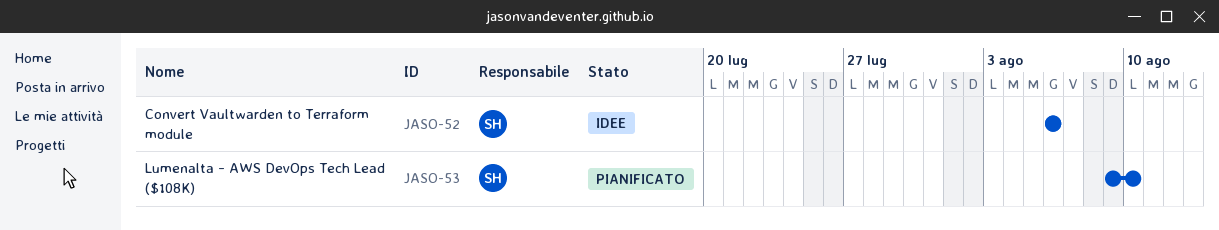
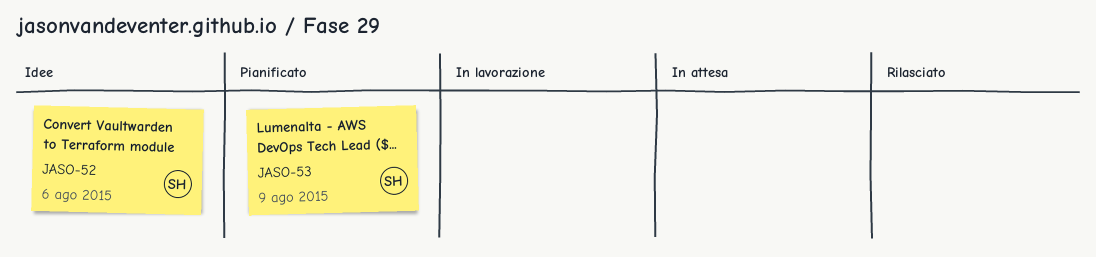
JASO-53, due: Aug 10 -> Aug 9

